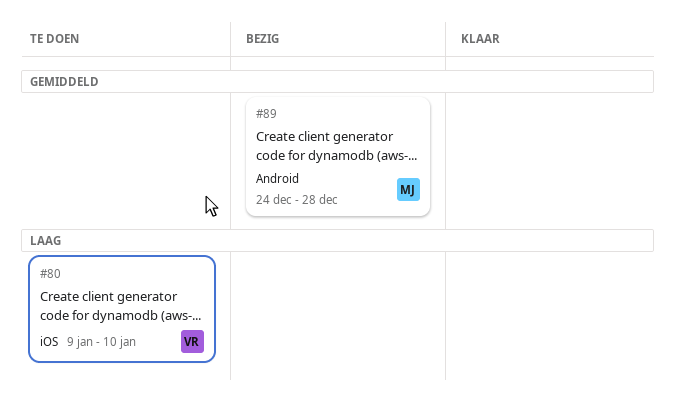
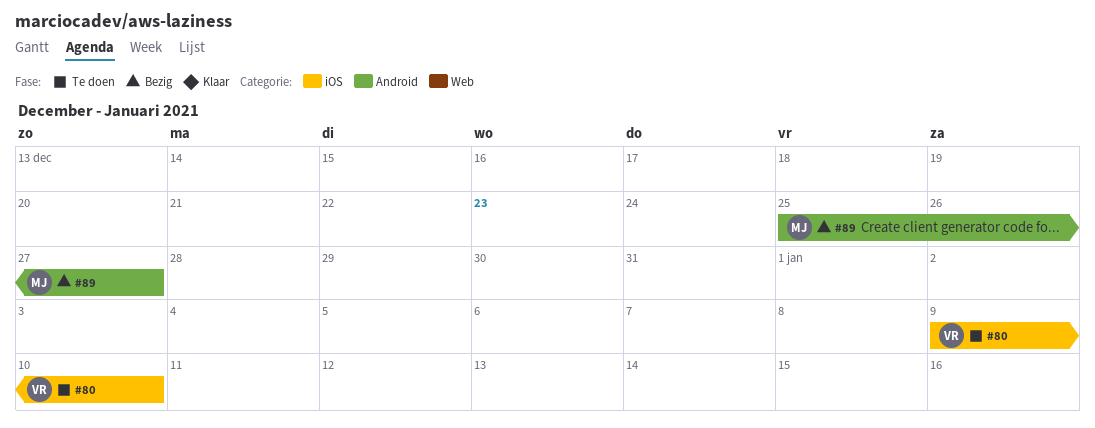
#89, start: Dec 24 -> Dec 25
#89, due: Dec 28 -> Dec 27

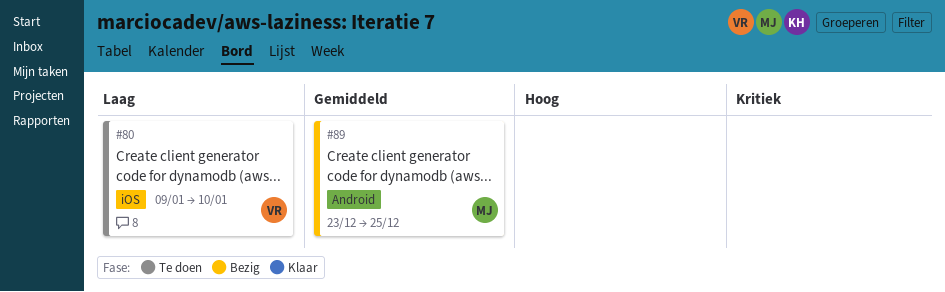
#89, start: Dec 25 -> Dec 23
#89, due: Dec 27 -> Dec 25

